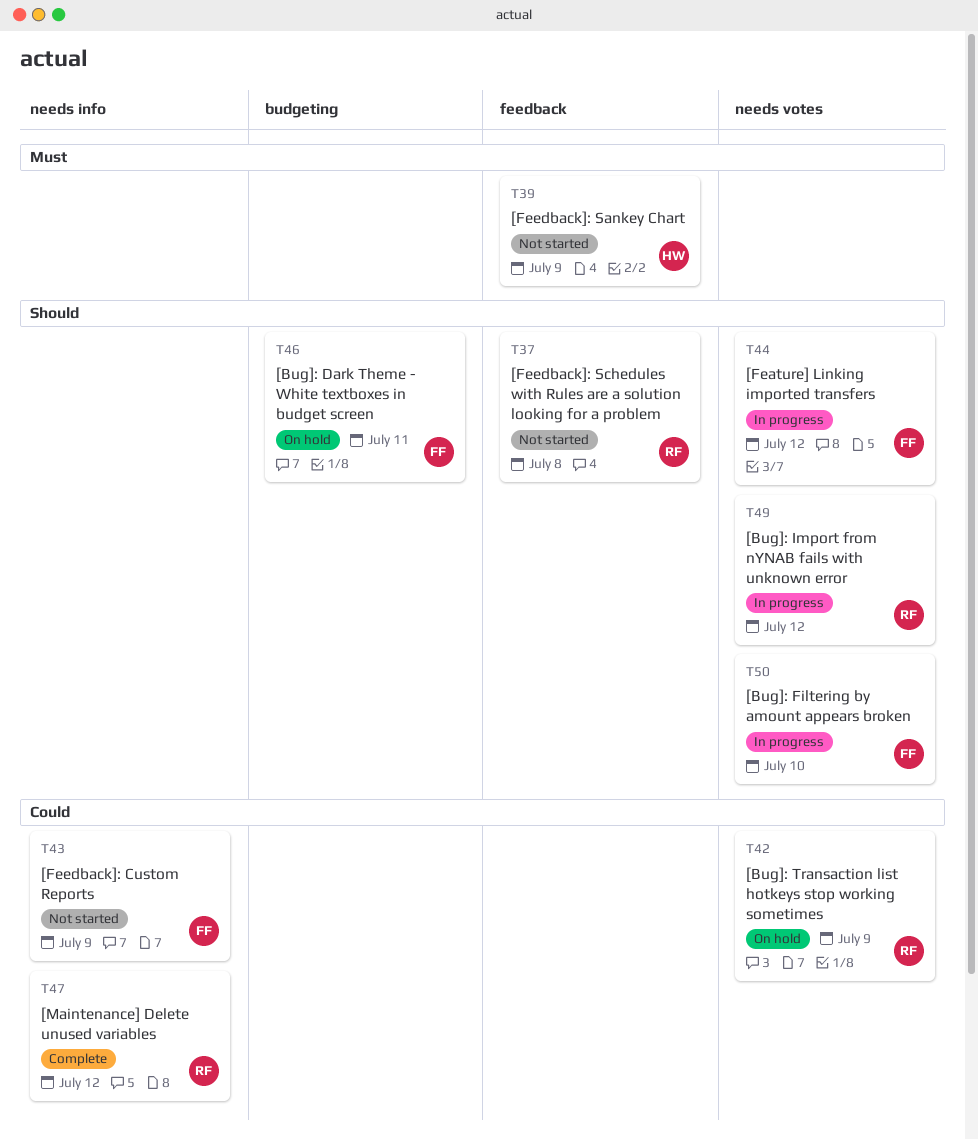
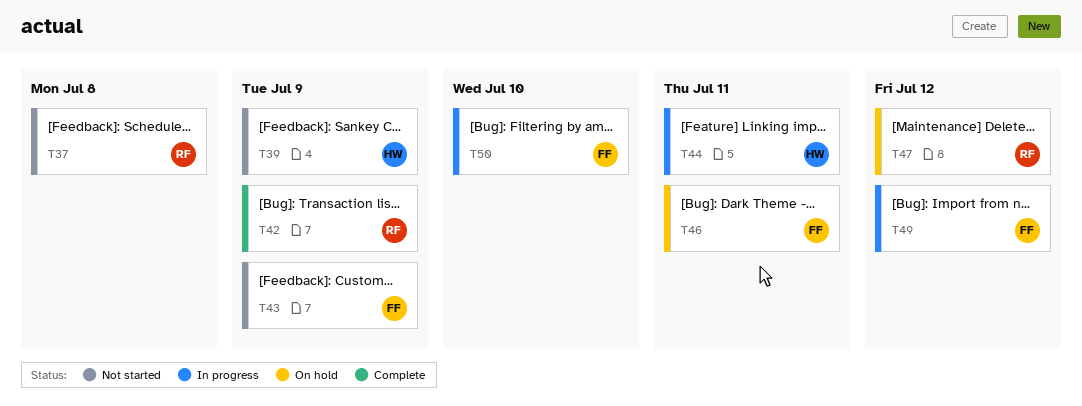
T42, status: On hold -> Complete
T44, owner: FF -> HW
T44, due: Jul 12 -> Jul 11
T47, status: Complete -> On hold
T49, owner: RF -> FF

